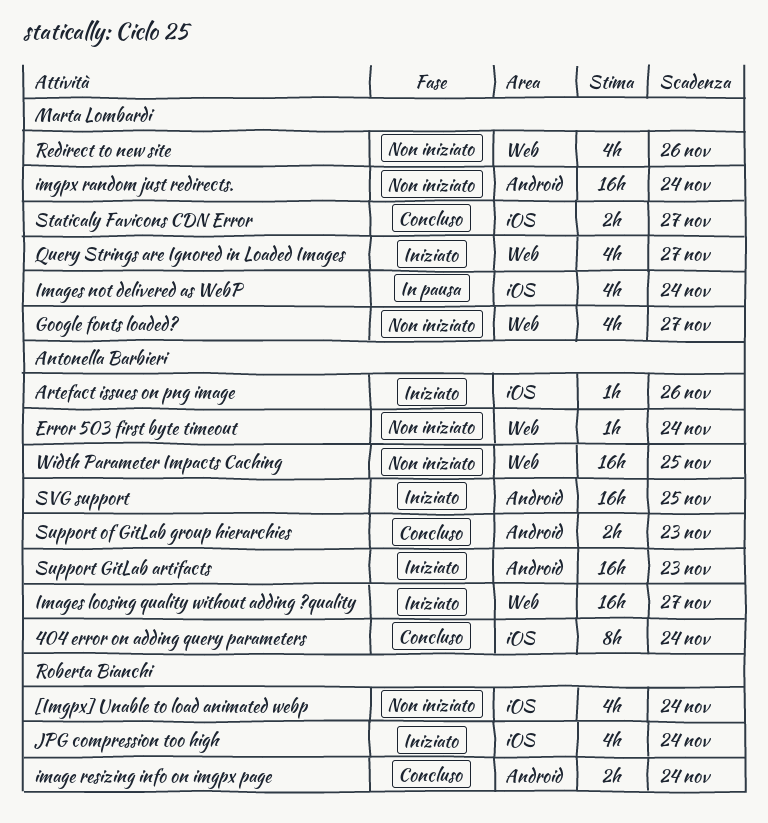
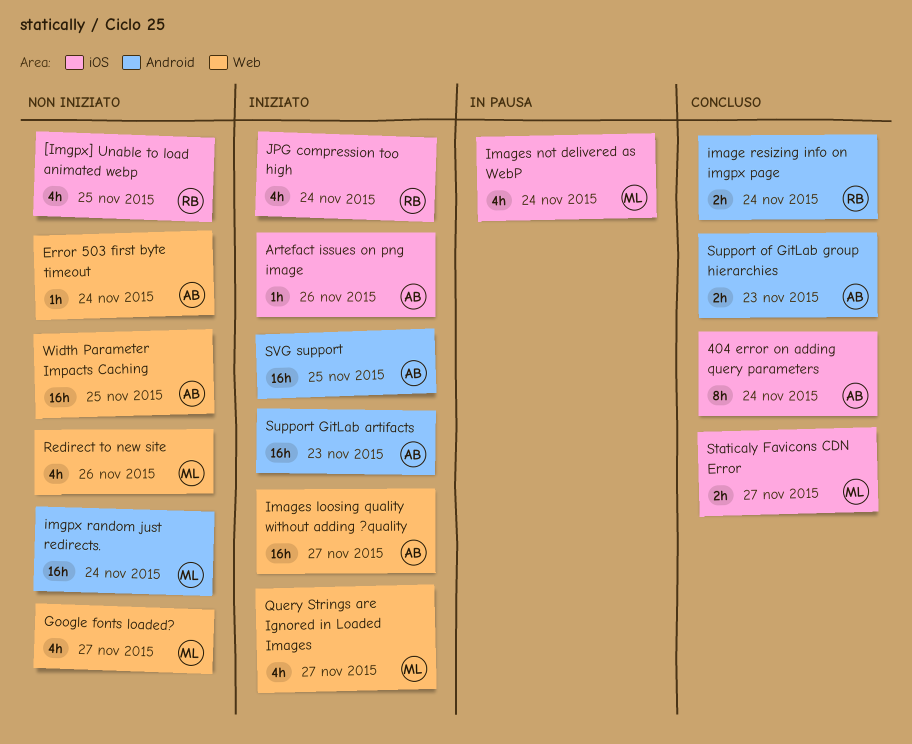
[Imgpx] Unable to load animated webp, due: Nov 24 -> Nov 25

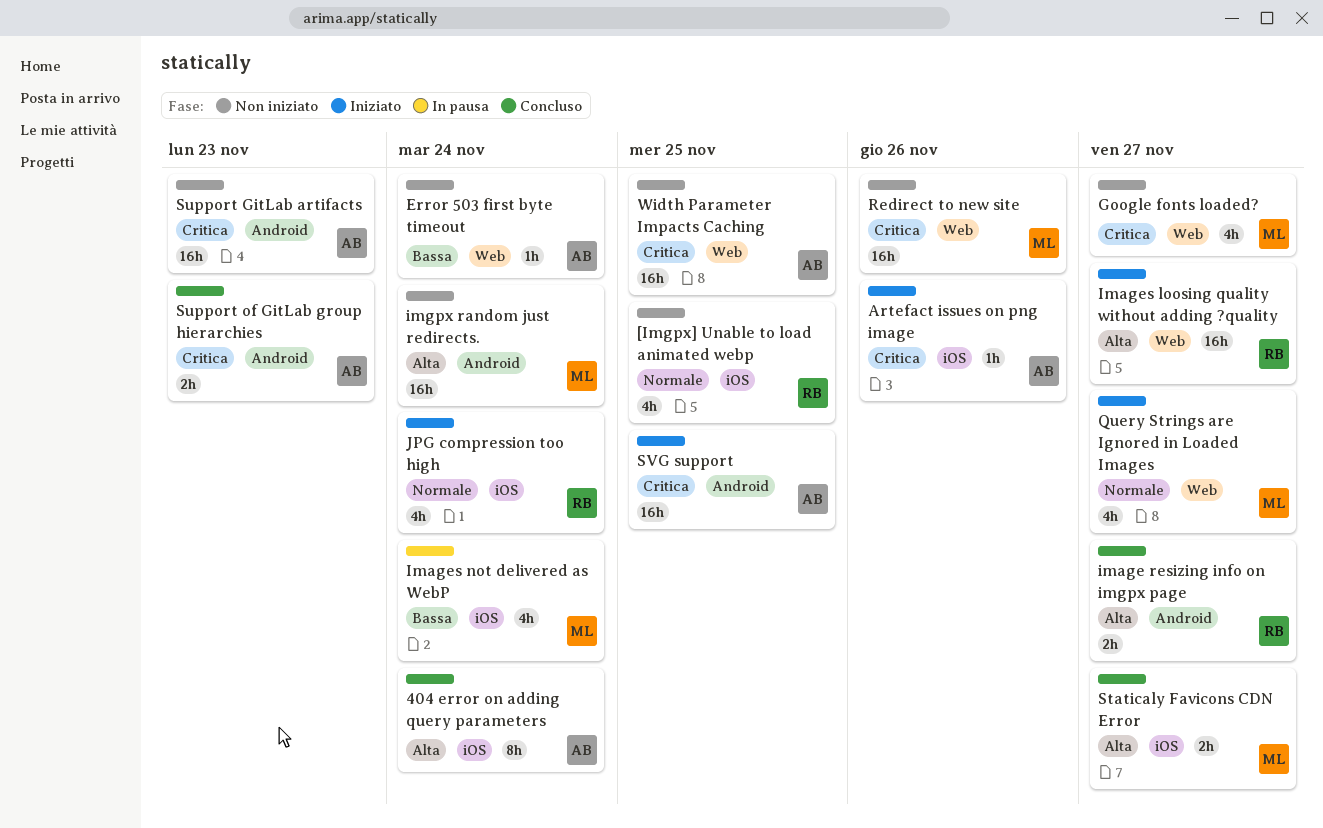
image resizing info on imgpx page, due: Nov 24 -> Nov 27
Images loosing quality without adding ?quality, owner: AB -> RB
Redirect to new site, estimate: 4h -> 16h
Support GitLab artifacts, status: Iniziato -> Non iniziato

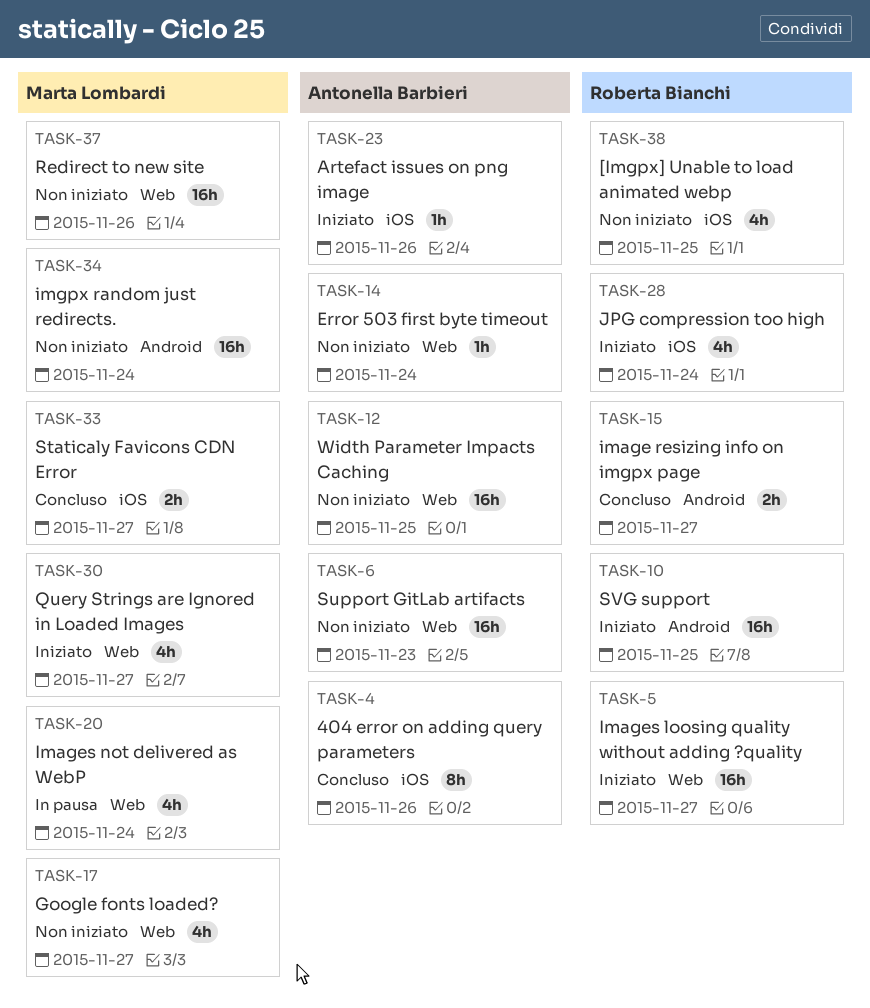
404 error on adding query parameters, due: Nov 24 -> Nov 26
Images not delivered as WebP, label: iOS -> Web
Support GitLab artifacts, label: Android -> Web
Support of GitLab group hierarchies: present -> none
SVG support, owner: Antonella Barbieri -> Roberta Bianchi

